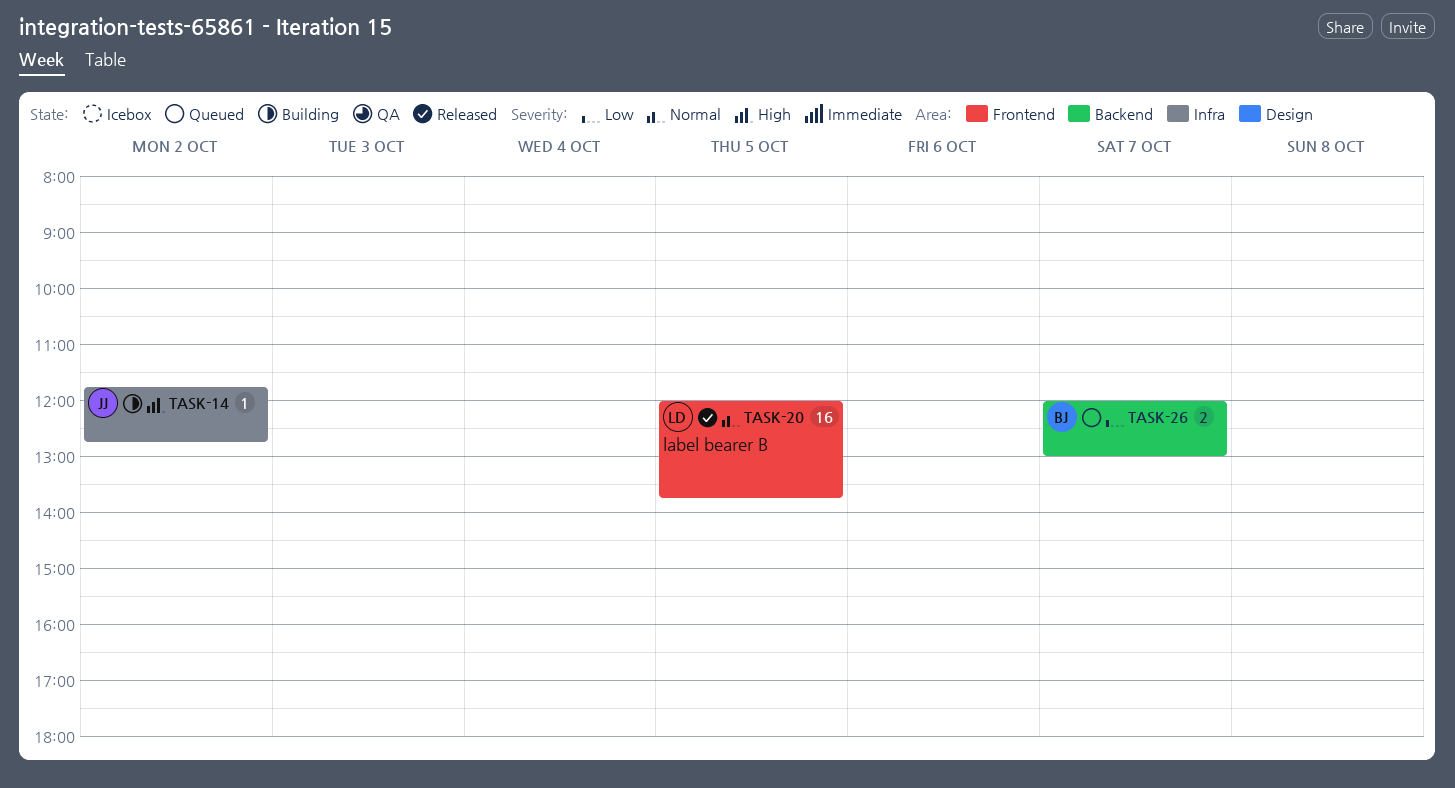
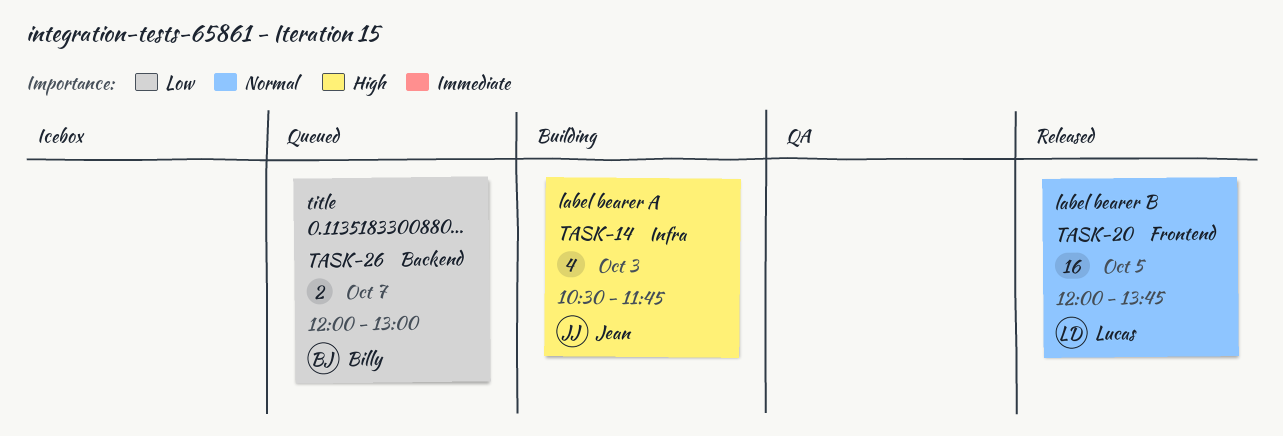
TASK-14, estimate: 1 -> 4
TASK-14, day: Oct 2 -> Oct 3
TASK-14, begins: 11:45 -> 10:30
TASK-14, ends: 12:45 -> 11:45

